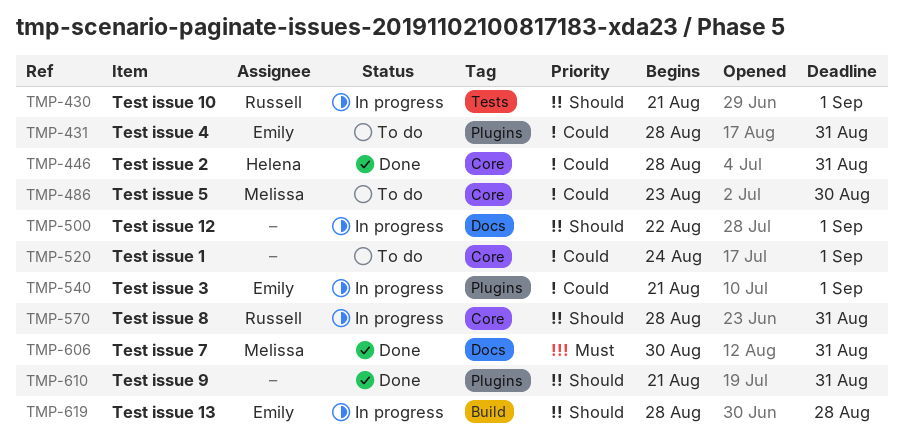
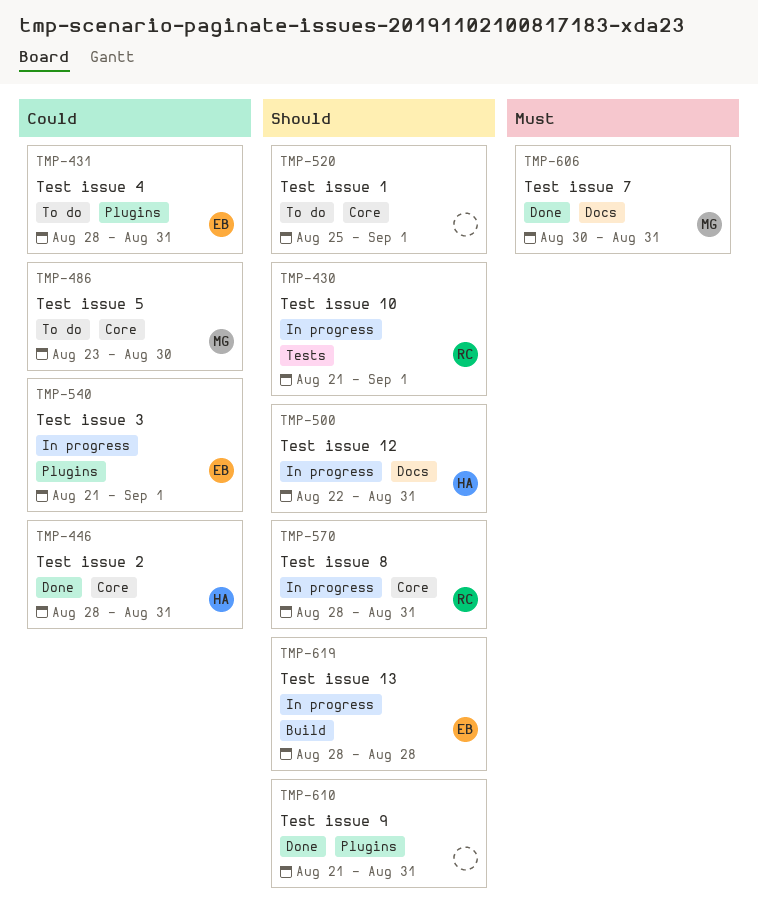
TMP-500, owner: none -> Helena
TMP-500, due: Sep 1 -> Aug 31
TMP-520, priority: Could -> Should
TMP-520, start: Aug 24 -> Aug 25

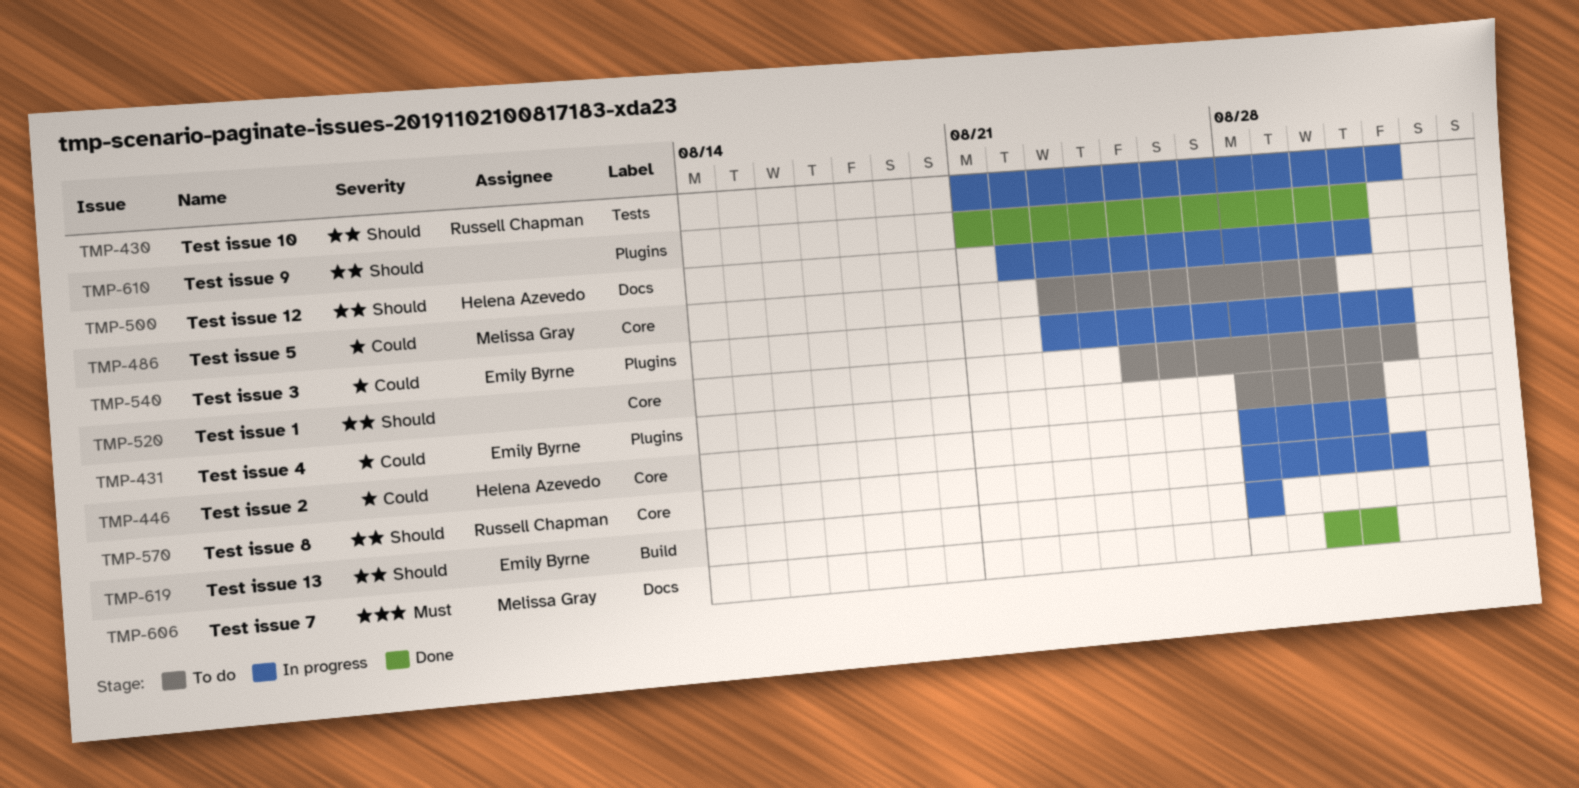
TMP-446, status: Done -> In progress
TMP-540, start: Aug 21 -> Aug 23
TMP-570, due: Aug 31 -> Sep 1

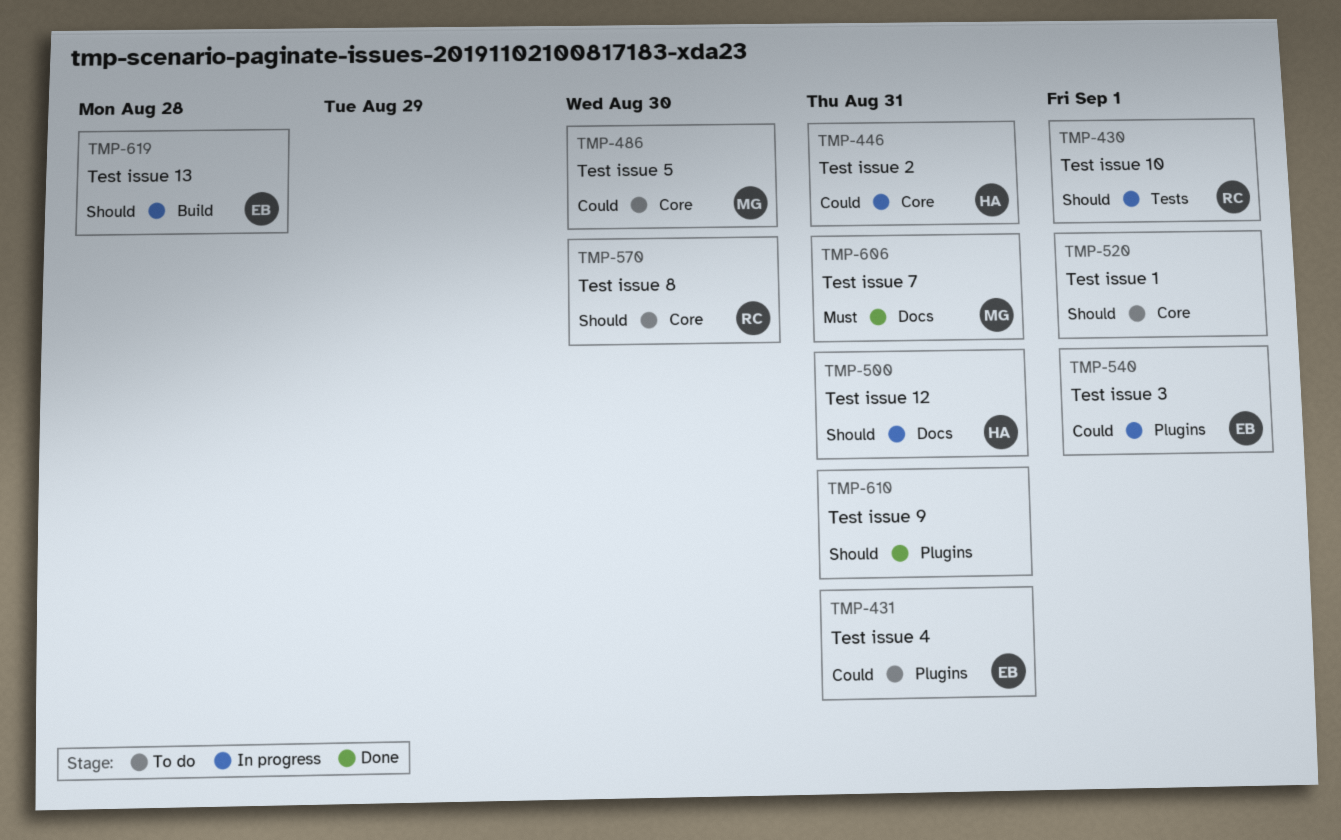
TMP-570, status: In progress -> To do
TMP-570, due: Sep 1 -> Aug 30

